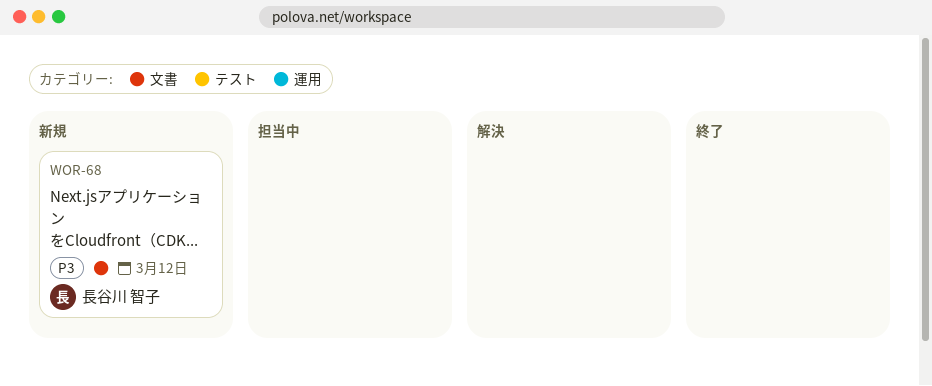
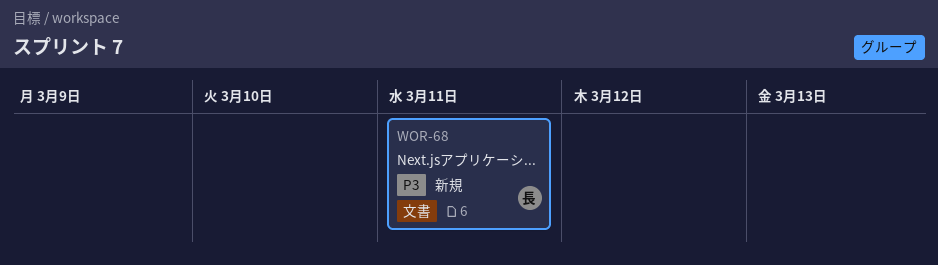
WOR-68, due: Mar 12 -> Mar 11

